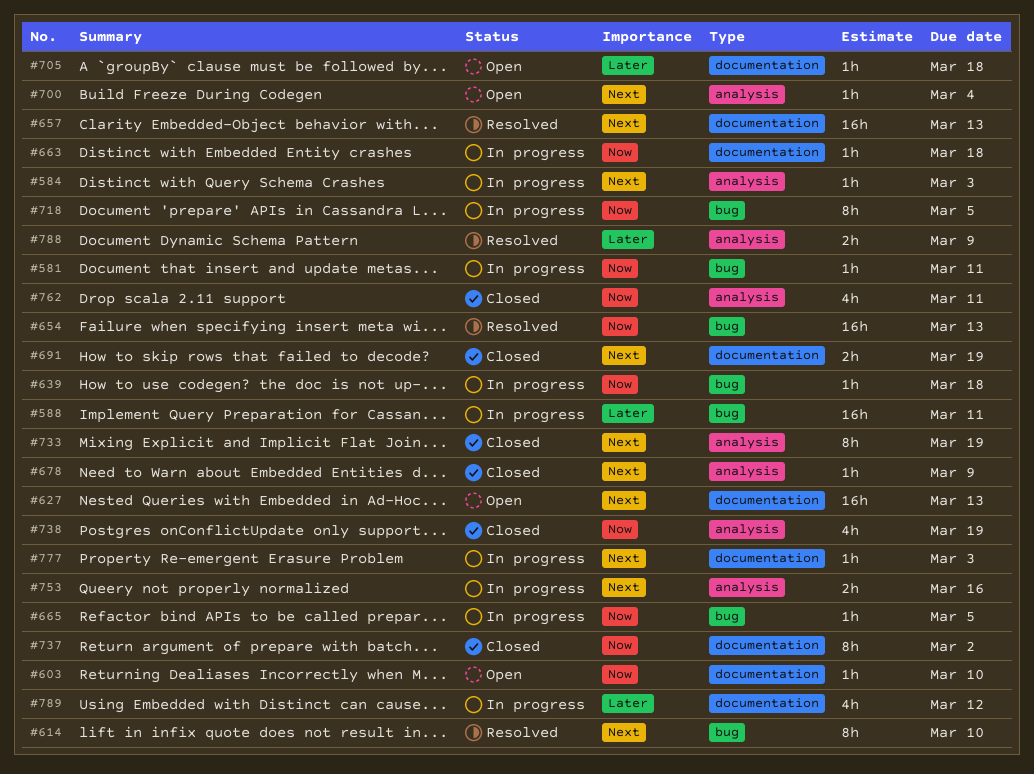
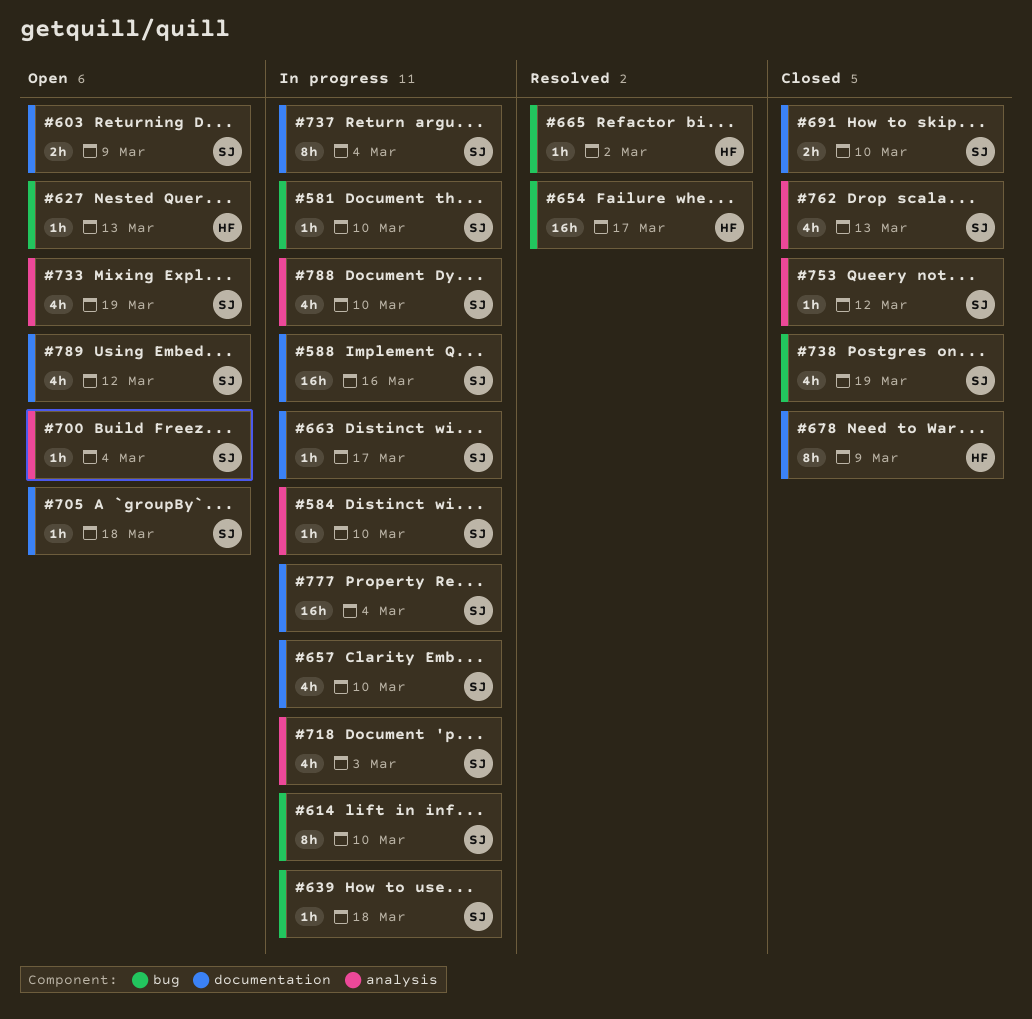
#581, due: Mar 11 -> Mar 10
#584, due: Mar 3 -> Mar 10
#588, label: bug -> documentation
#588, due: Mar 11 -> Mar 16
#603, estimate: 1h -> 2h
#603, due: Mar 10 -> Mar 9
#614, status: Resolved -> In progress
#627, label: documentation -> bug
#627, estimate: 16h -> 1h
#654, due: Mar 13 -> Mar 17
#657, status: Resolved -> In progress
#657, estimate: 16h -> 4h
#657, due: Mar 13 -> Mar 10
#663, due: Mar 18 -> Mar 17
#665, status: In progress -> Resolved
#665, due: Mar 5 -> Mar 2
#678, label: analysis -> documentation
#678, estimate: 1h -> 8h
#691, due: Mar 19 -> Mar 10
#718, label: bug -> analysis
#718, estimate: 8h -> 4h
#718, due: Mar 5 -> Mar 3
#733, status: Closed -> Open
#733, estimate: 8h -> 4h
#737, status: Closed -> In progress
#737, due: Mar 2 -> Mar 4
#738, label: analysis -> bug
#753, status: In progress -> Closed
#753, estimate: 2h -> 1h
#753, due: Mar 16 -> Mar 12
#762, due: Mar 11 -> Mar 13
#777, estimate: 1h -> 16h
#777, due: Mar 3 -> Mar 4
#788, status: Resolved -> In progress
#788, estimate: 2h -> 4h
#788, due: Mar 9 -> Mar 10
#789, status: In progress -> Open

